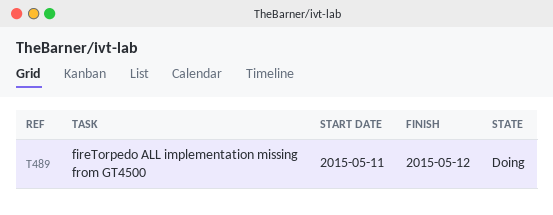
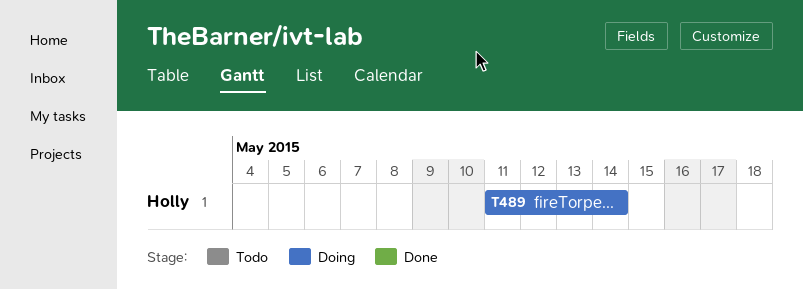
T489, due: May 12 -> May 14

